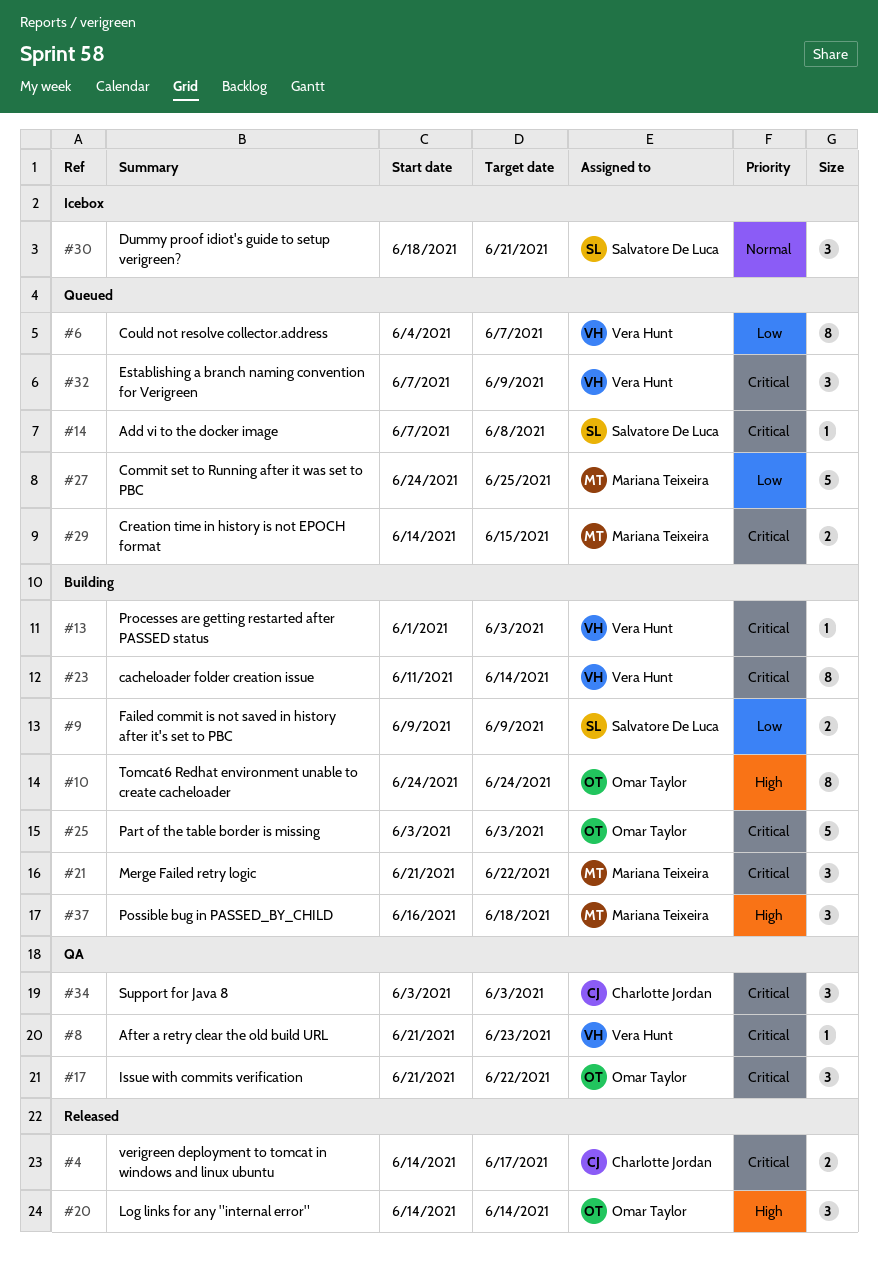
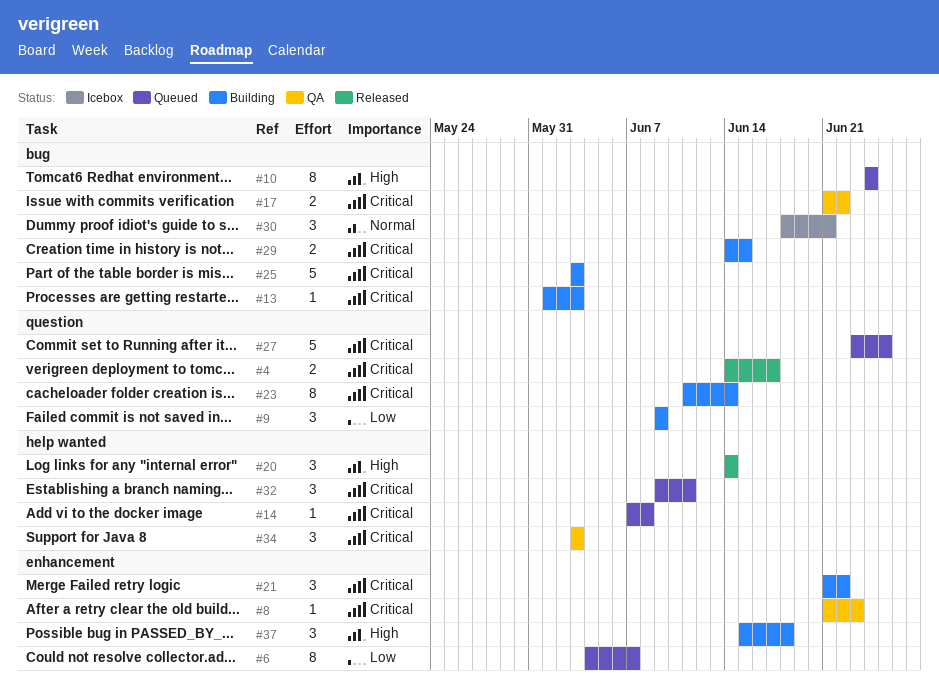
#9, estimate: 2 -> 3
#10, status: Building -> Queued
#17, estimate: 3 -> 2
#27, priority: Low -> Critical
#27, start: Jun 24 -> Jun 23
#29, status: Queued -> Building
#32, start: Jun 7 -> Jun 9
#32, due: Jun 9 -> Jun 11
#37, start: Jun 16 -> Jun 15

